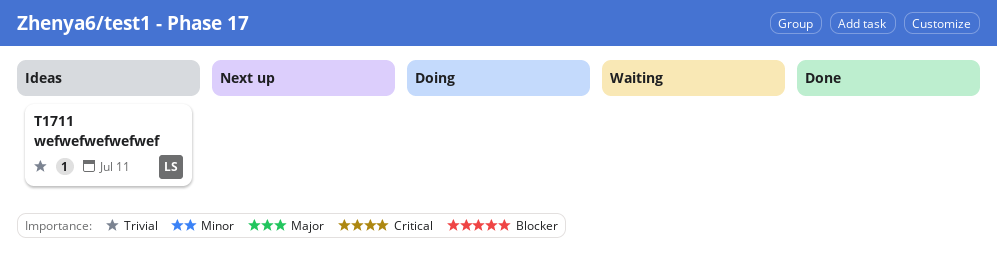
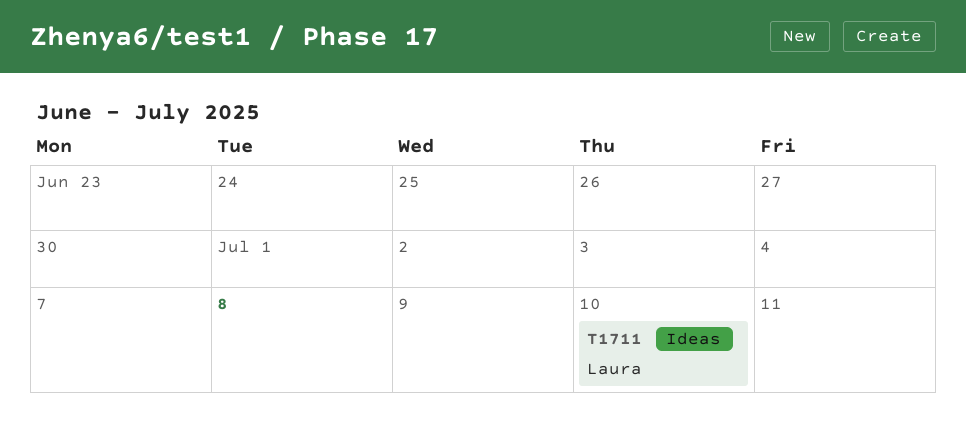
T1711, due: Jul 11 -> Jul 10

